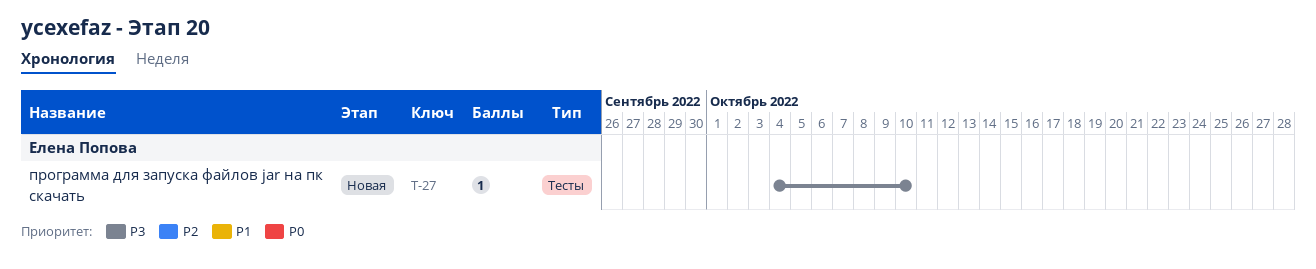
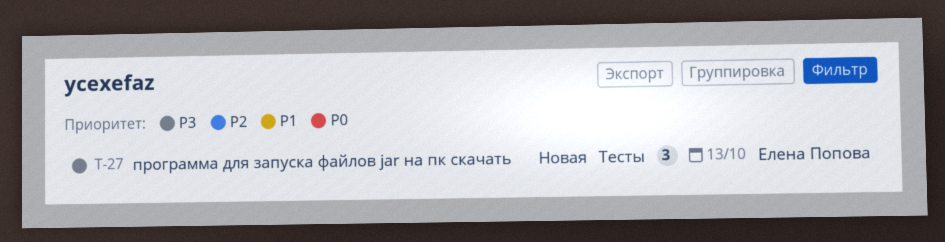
T-27, estimate: 1 -> 3
T-27, due: Oct 10 -> Oct 13

